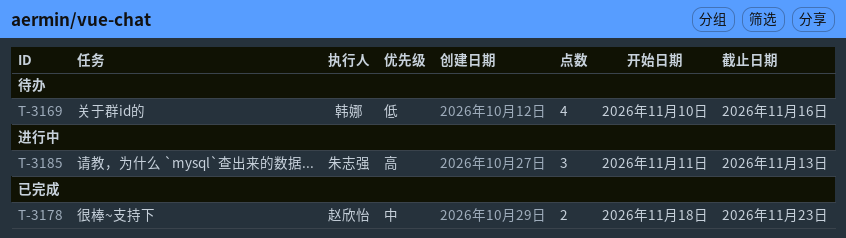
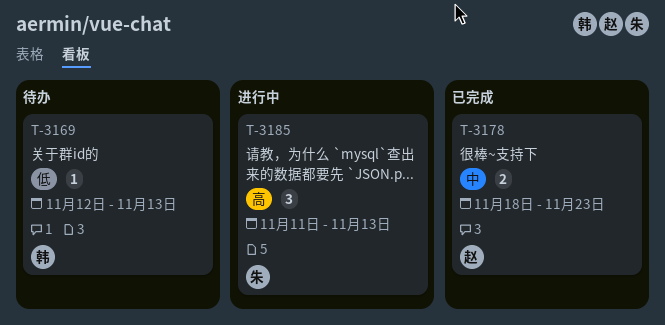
T-3169, estimate: 4 -> 1
T-3169, start: Nov 10 -> Nov 12
T-3169, due: Nov 16 -> Nov 13

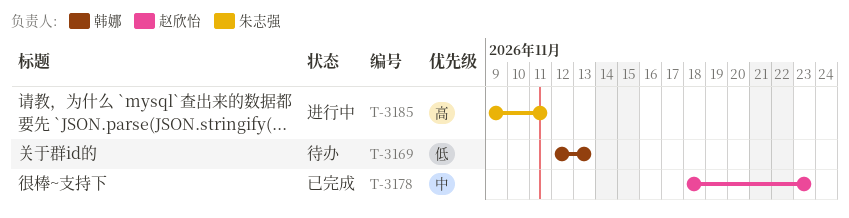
T-3185, start: Nov 11 -> Nov 9
T-3185, due: Nov 13 -> Nov 11

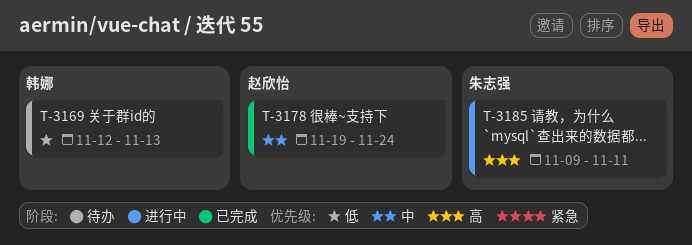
T-3178, start: Nov 18 -> Nov 19
T-3178, due: Nov 23 -> Nov 24

